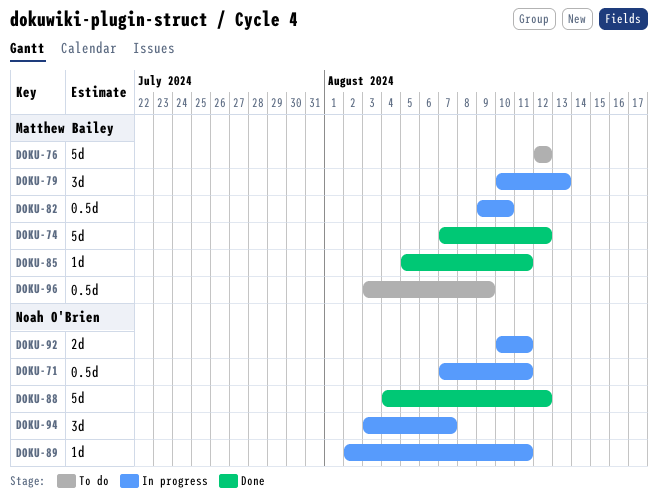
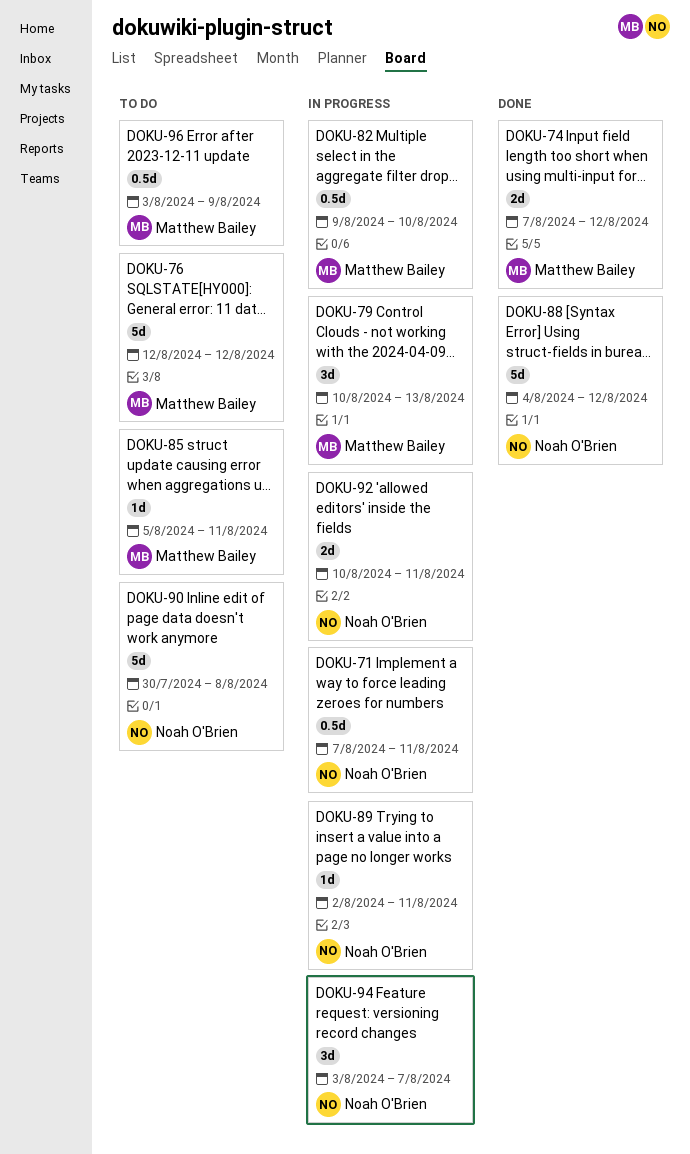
DOKU-74, estimate: 5d -> 2d
DOKU-85, status: Done -> To do
DOKU-90: none -> present

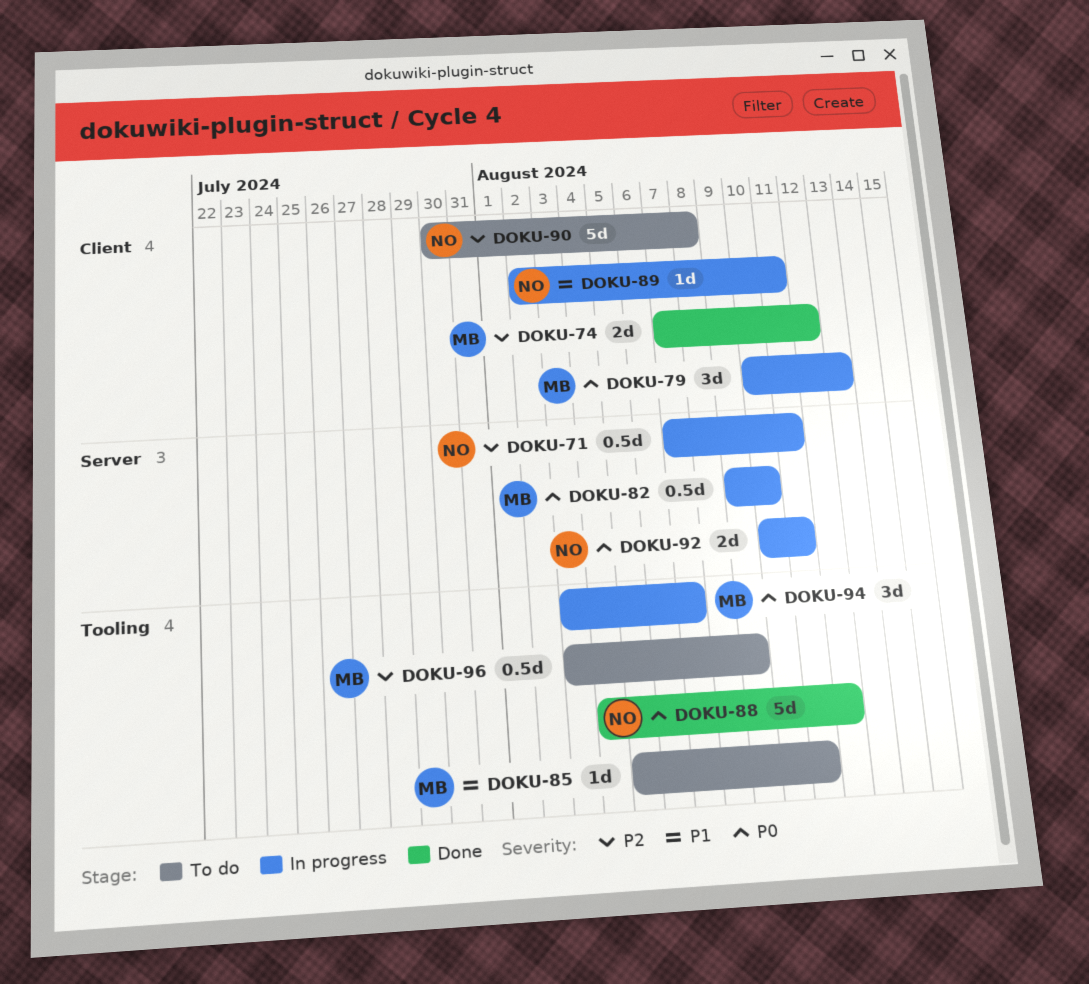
DOKU-76: present -> none
DOKU-94, owner: Noah O'Brien -> Matthew Bailey

